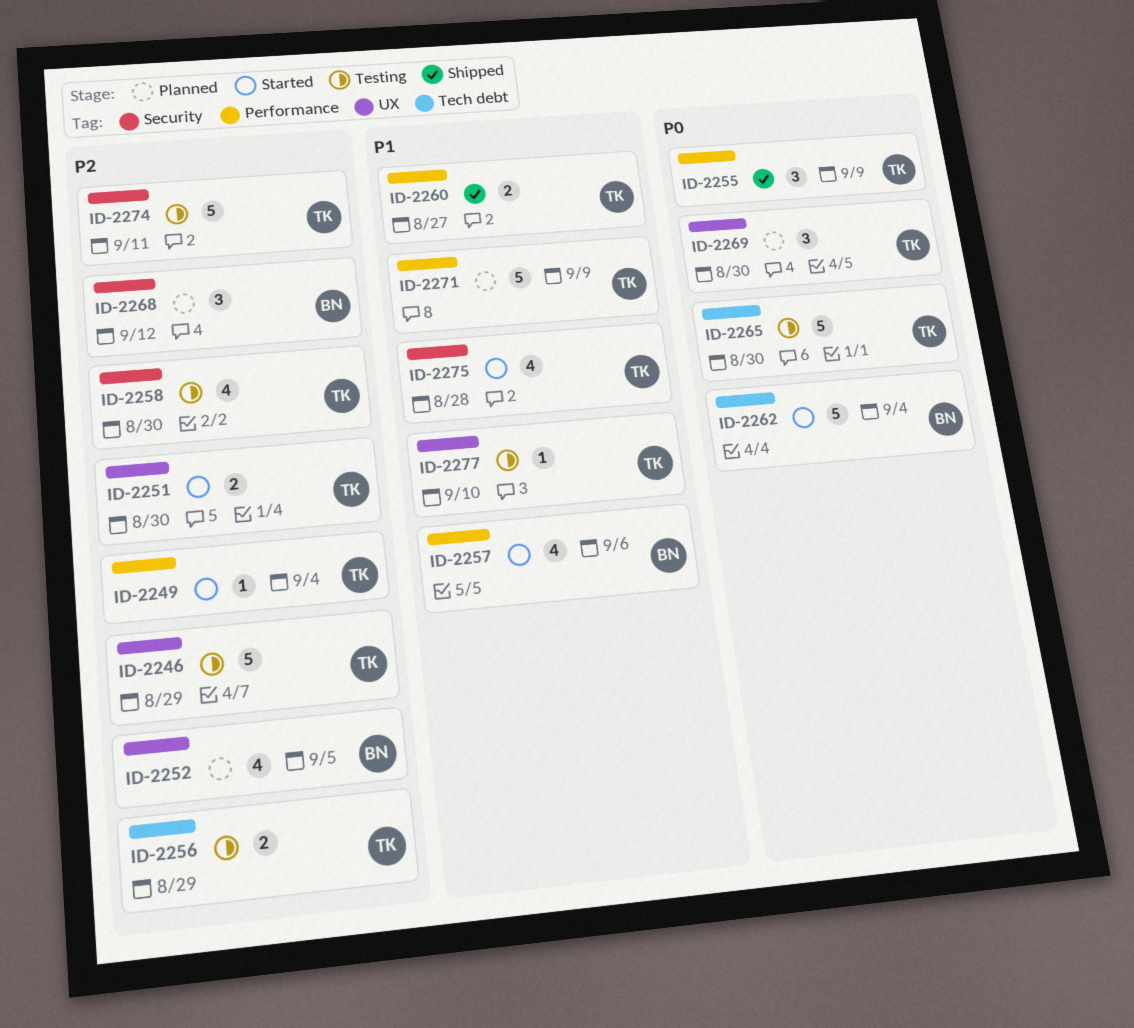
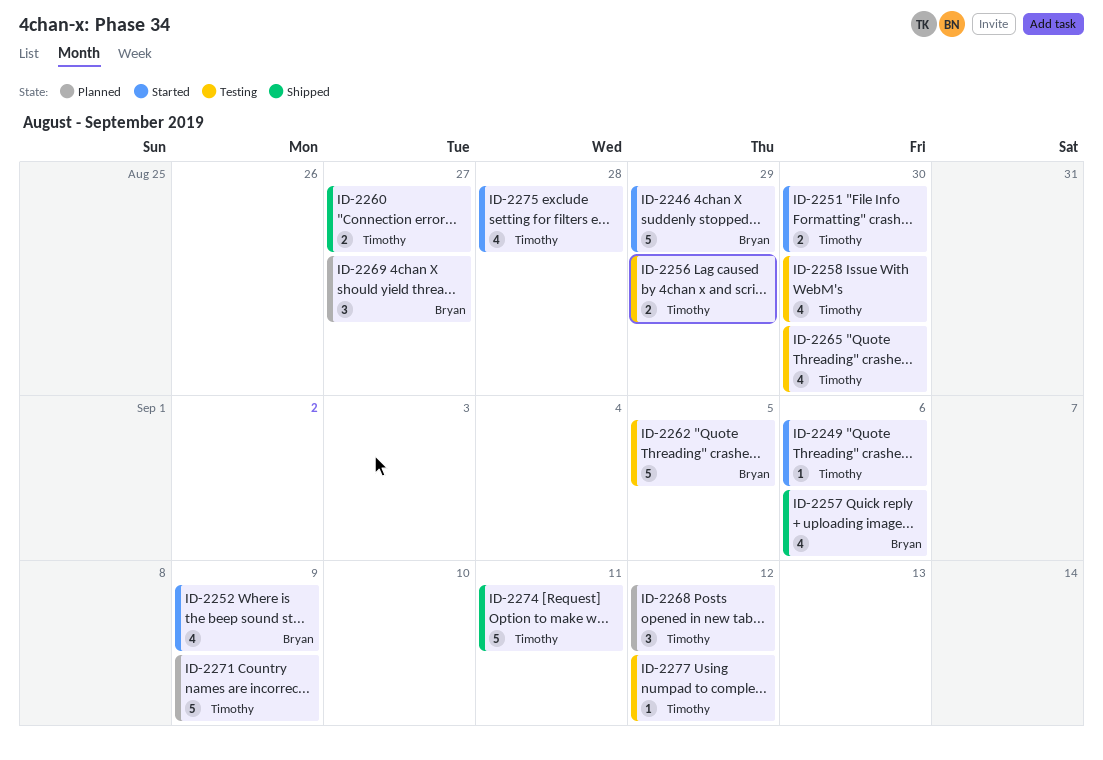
ID-2246, status: Testing -> Started
ID-2246, owner: Timothy -> Bryan
ID-2249, due: Sep 4 -> Sep 6
ID-2252, status: Planned -> Started
ID-2252, due: Sep 5 -> Sep 9
ID-2255: present -> none
ID-2257, status: Started -> Shipped
ID-2262, status: Started -> Testing
ID-2262, due: Sep 4 -> Sep 5
ID-2265, estimate: 5 -> 4
ID-2268, owner: Bryan -> Timothy
ID-2269, owner: Timothy -> Bryan
ID-2269, due: Aug 30 -> Aug 27
ID-2274, status: Testing -> Shipped
ID-2277, due: Sep 10 -> Sep 12

